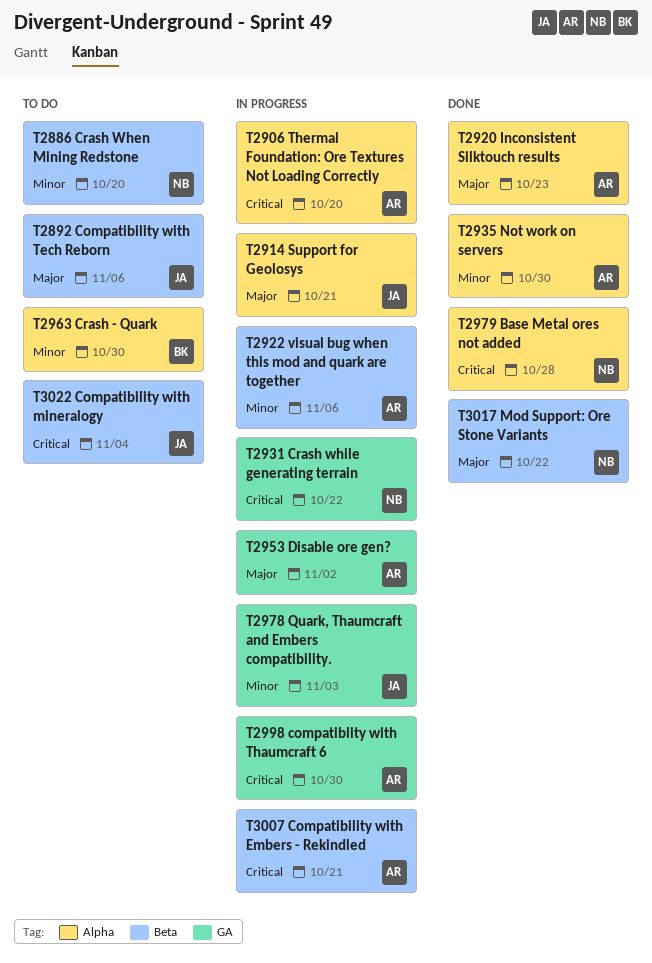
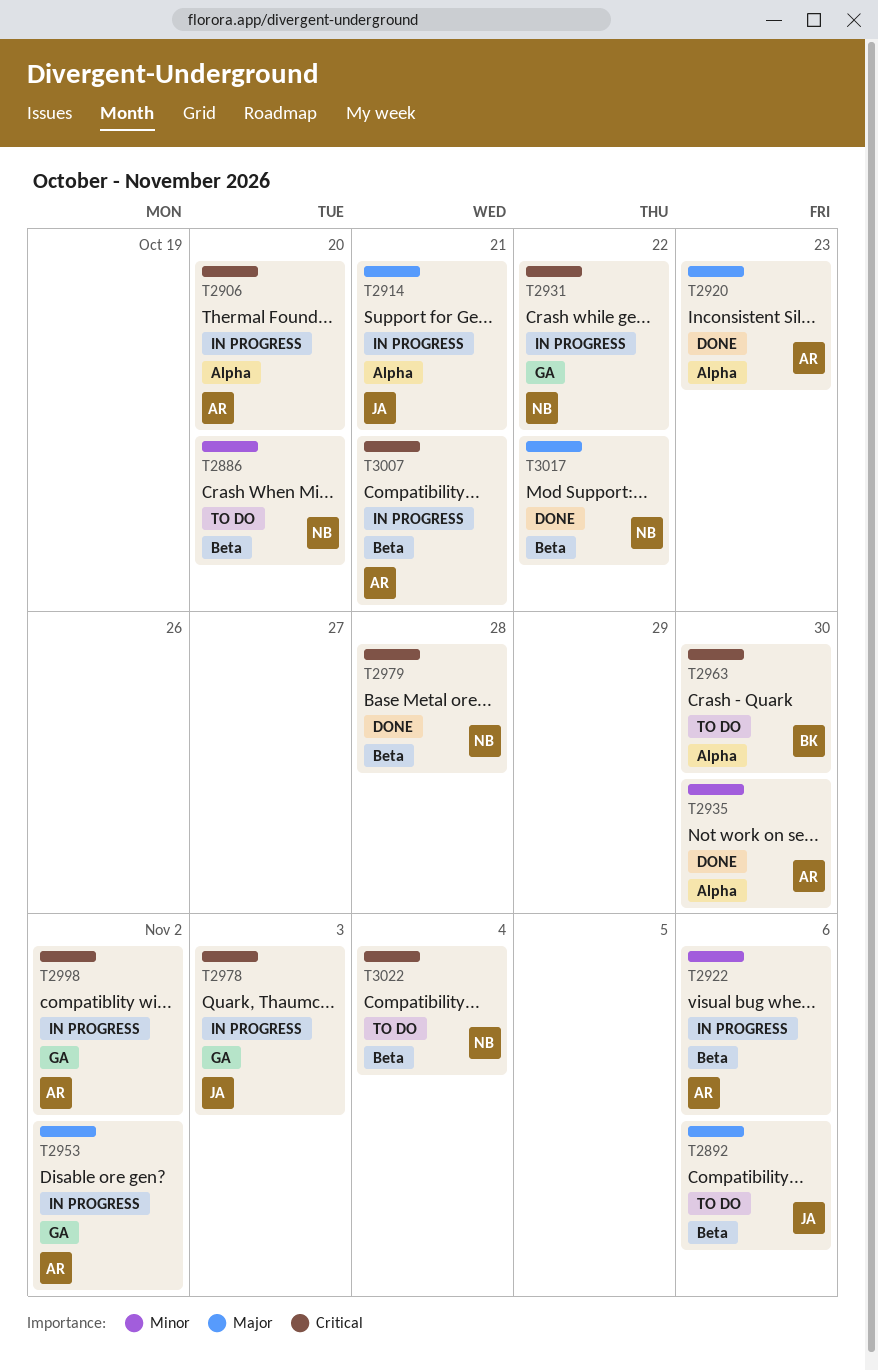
T2963, priority: Minor -> Critical
T2978, priority: Minor -> Critical
T2979, label: Alpha -> Beta
T2998, due: Oct 30 -> Nov 2
T3022, owner: JA -> NB

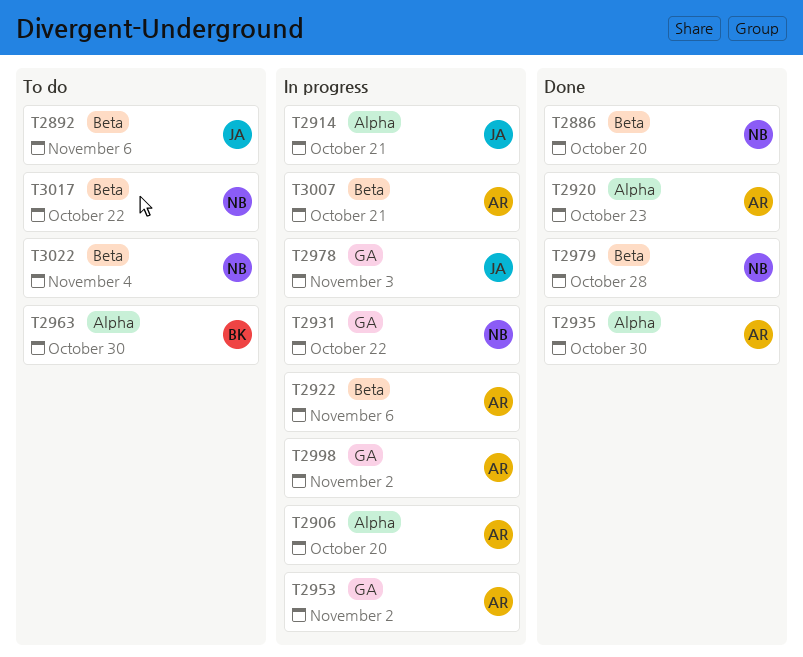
T2886, status: To do -> Done
T3017, status: Done -> To do

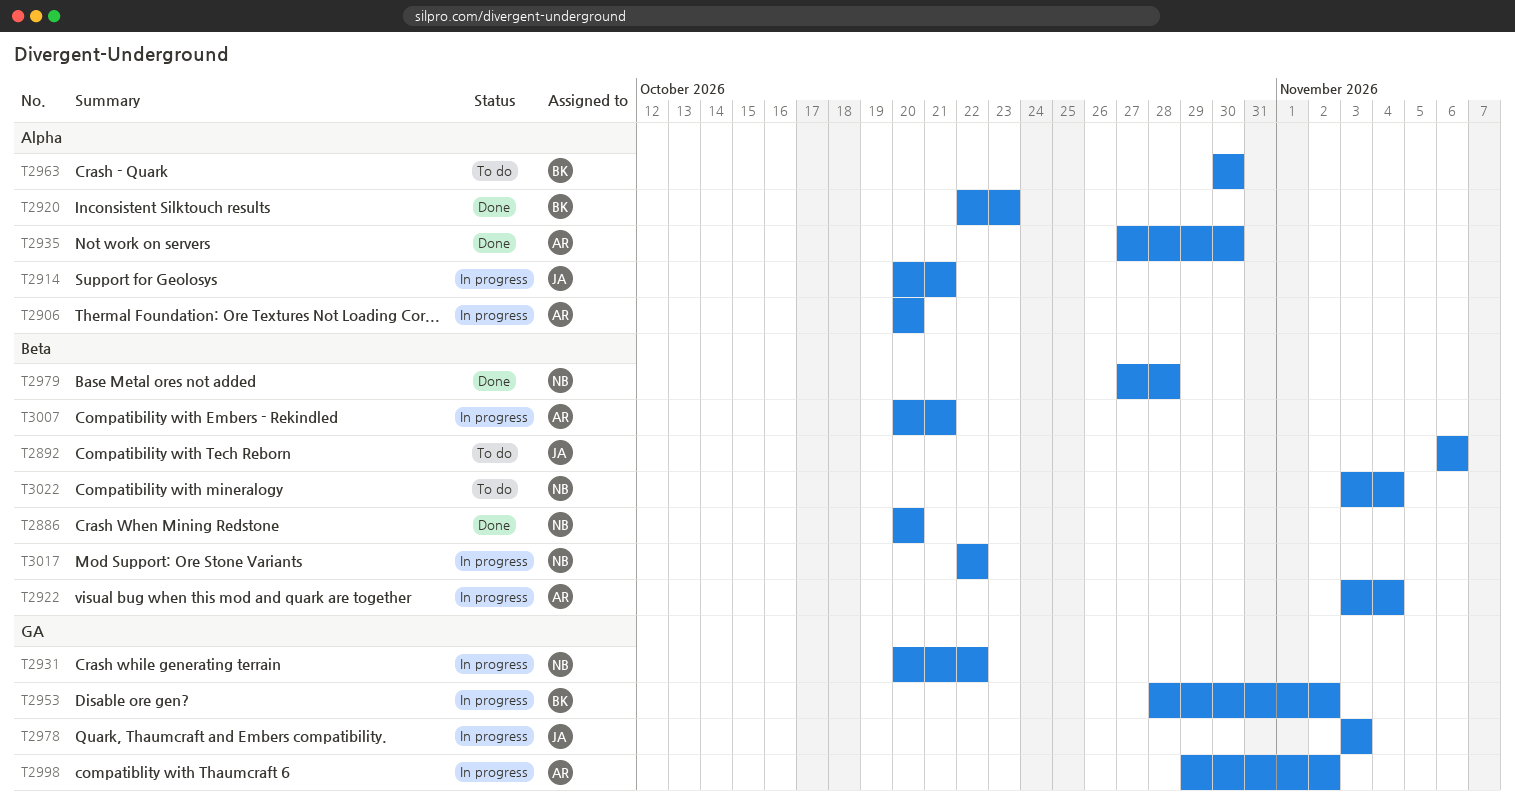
T2920, owner: AR -> BK
T2922, due: Nov 6 -> Nov 4
T2953, owner: AR -> BK
T3017, status: To do -> In progress

